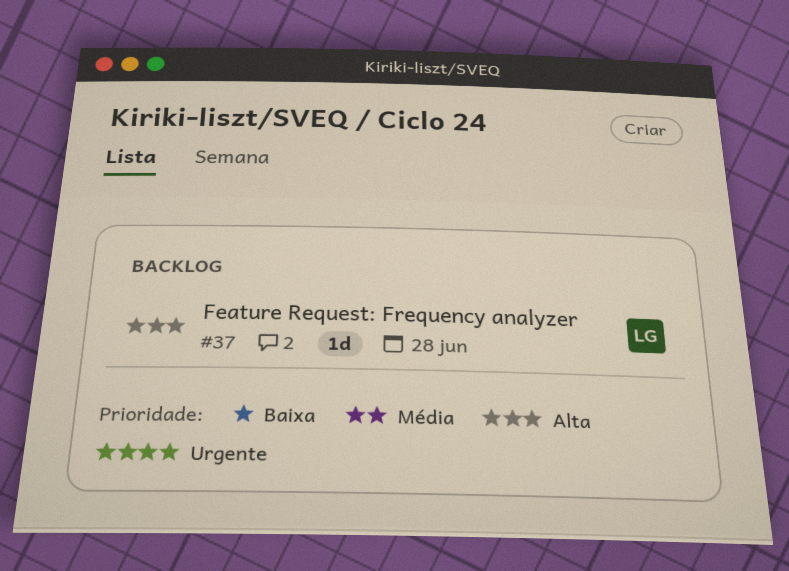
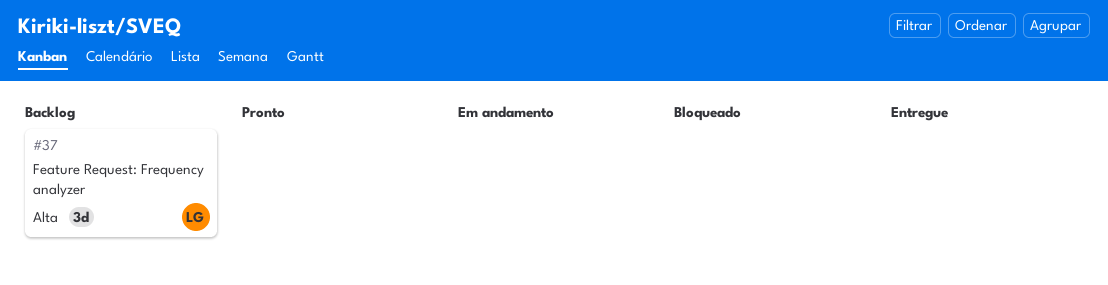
#37, estimate: 1d -> 3d

